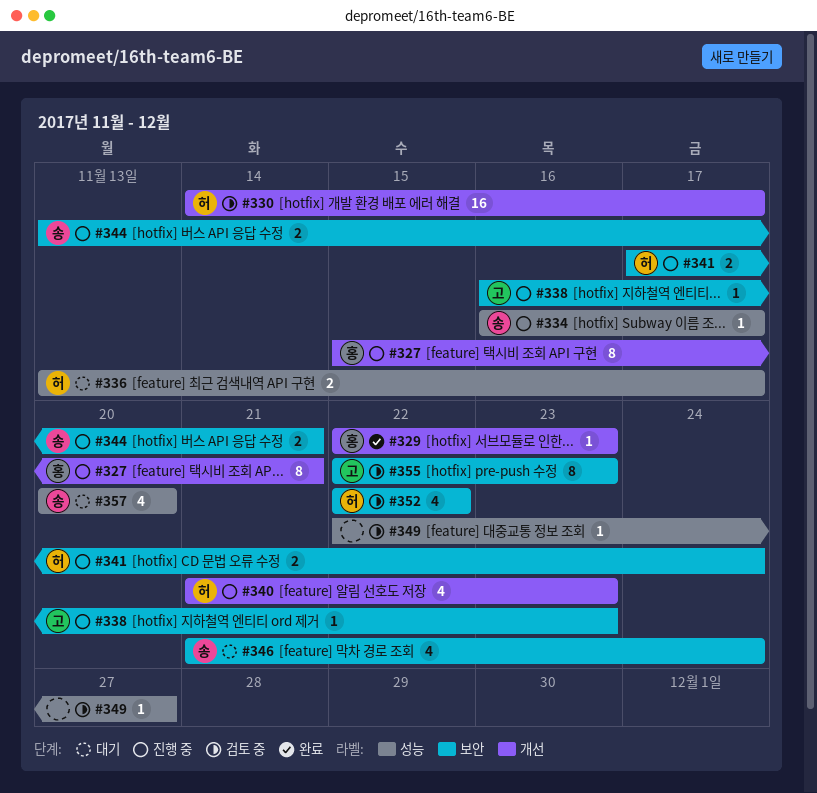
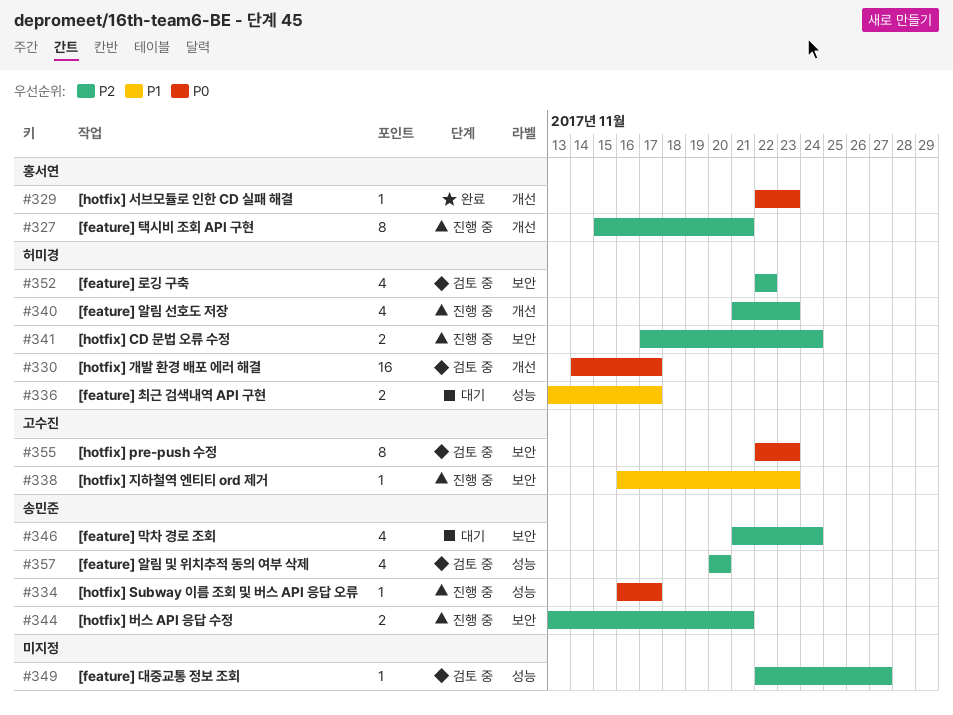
#357, status: 대기 -> 검토 중

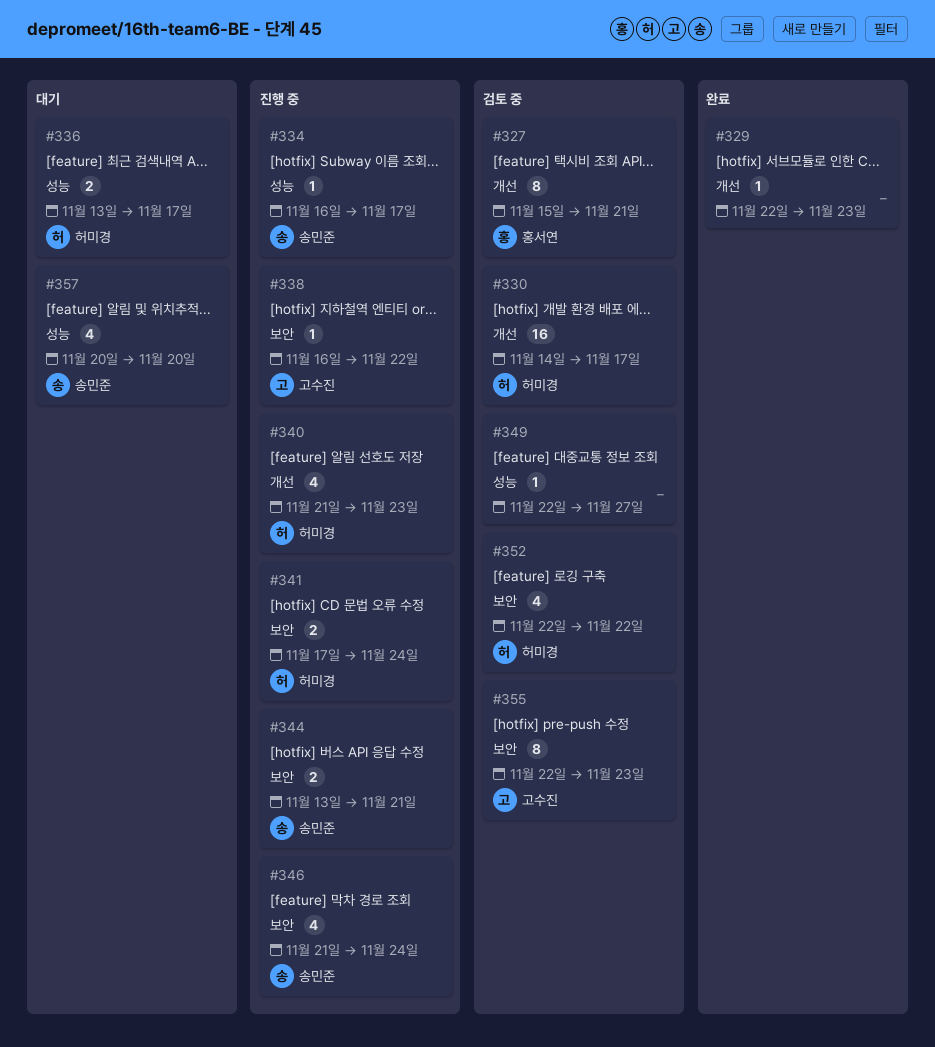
#327, status: 진행 중 -> 검토 중
#329, owner: 홍서연 -> none
#338, due: Nov 23 -> Nov 22
#346, status: 대기 -> 진행 중
#357, status: 검토 중 -> 대기

